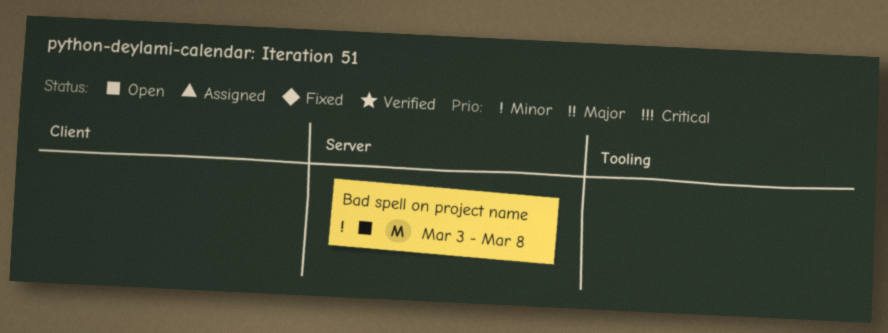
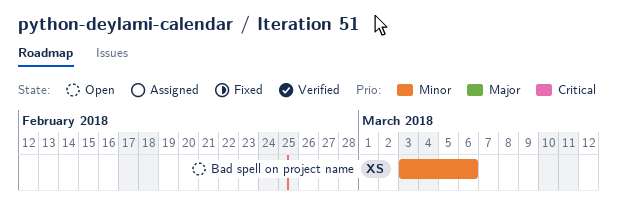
Bad spell on project name, estimate: M -> XS
Bad spell on project name, due: Mar 8 -> Mar 6

